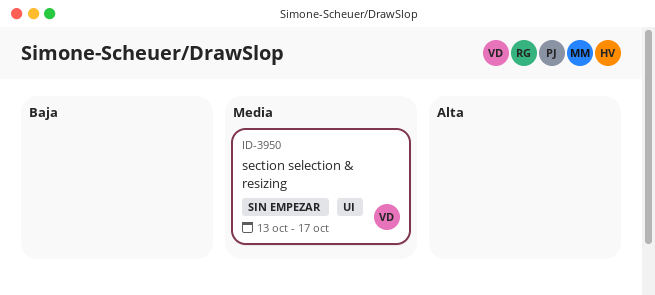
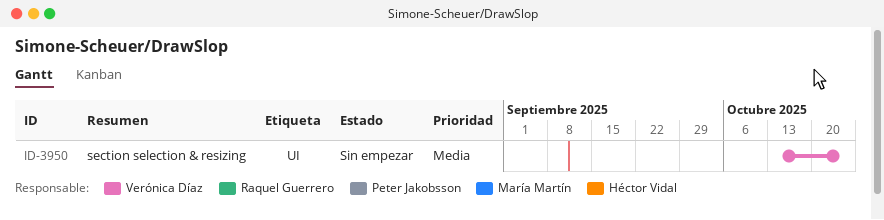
ID-3950, due: Oct 17 -> Oct 24

